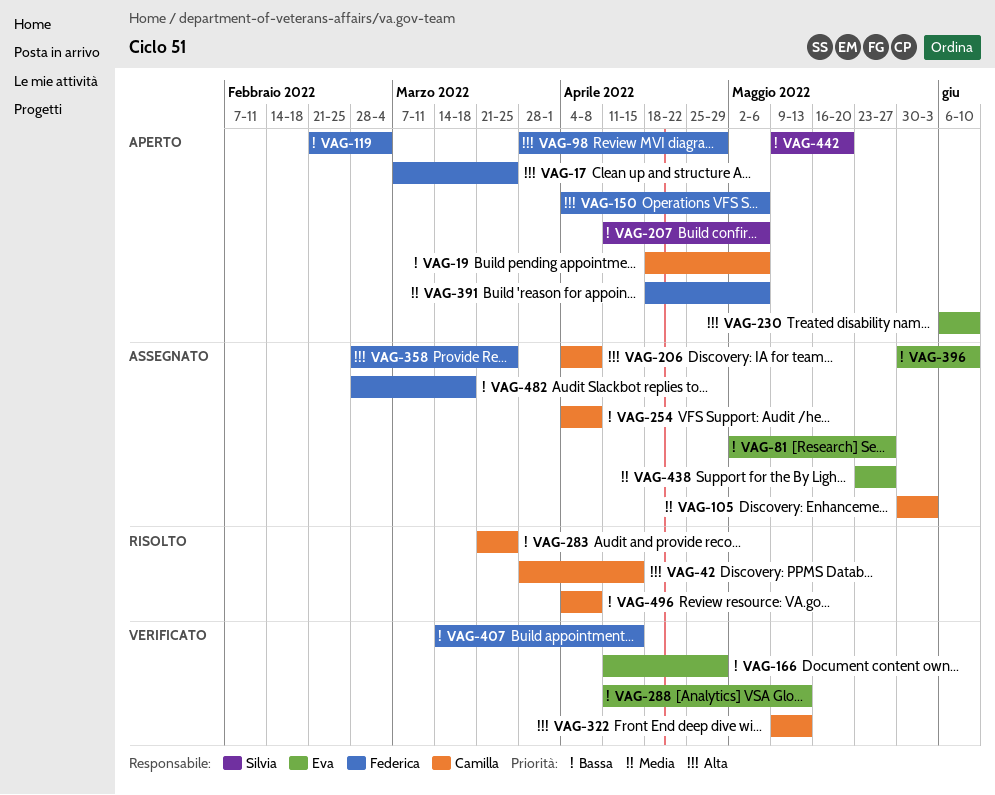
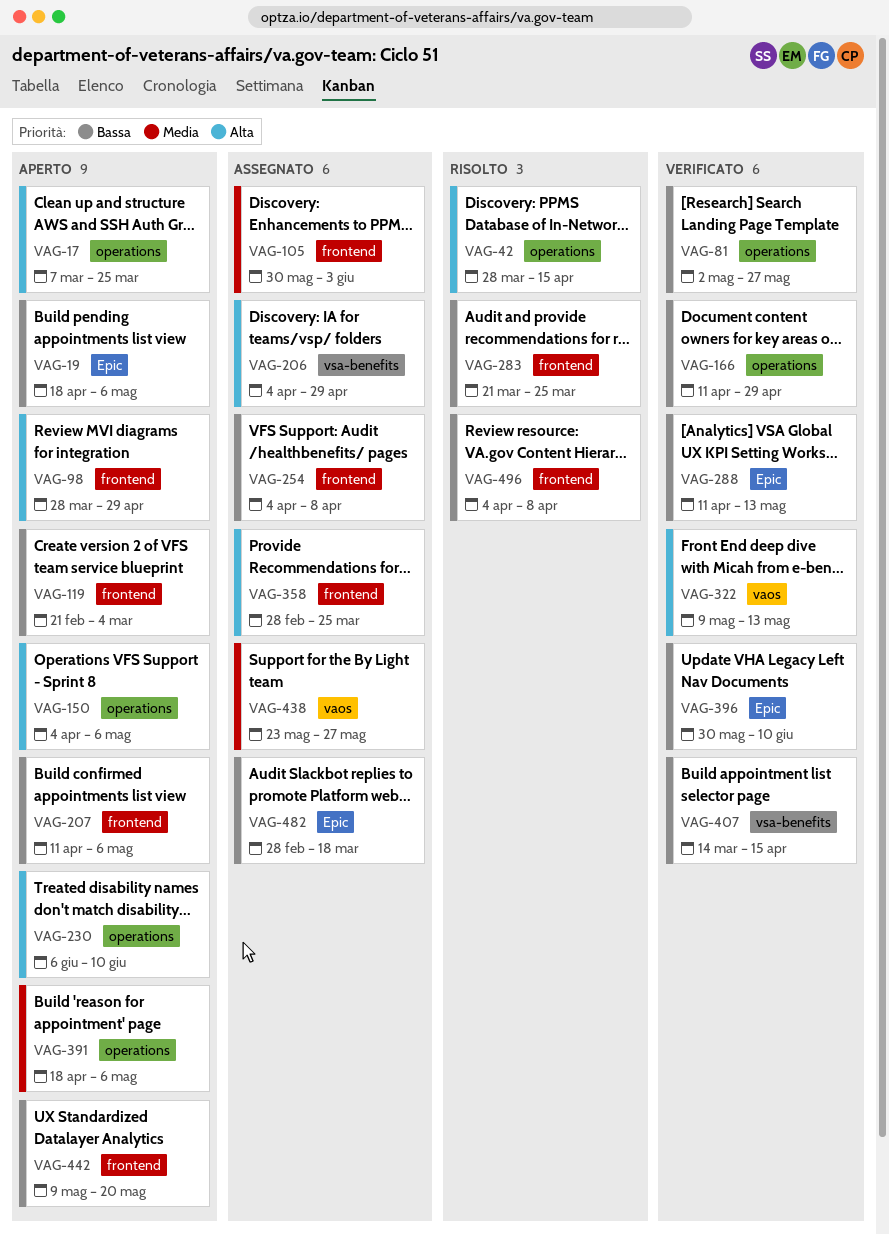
VAG-81, status: Assegnato -> Verificato
VAG-206, due: Apr 8 -> Apr 29
VAG-396, status: Assegnato -> Verificato

